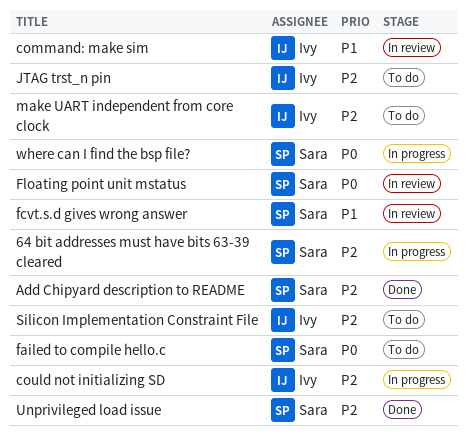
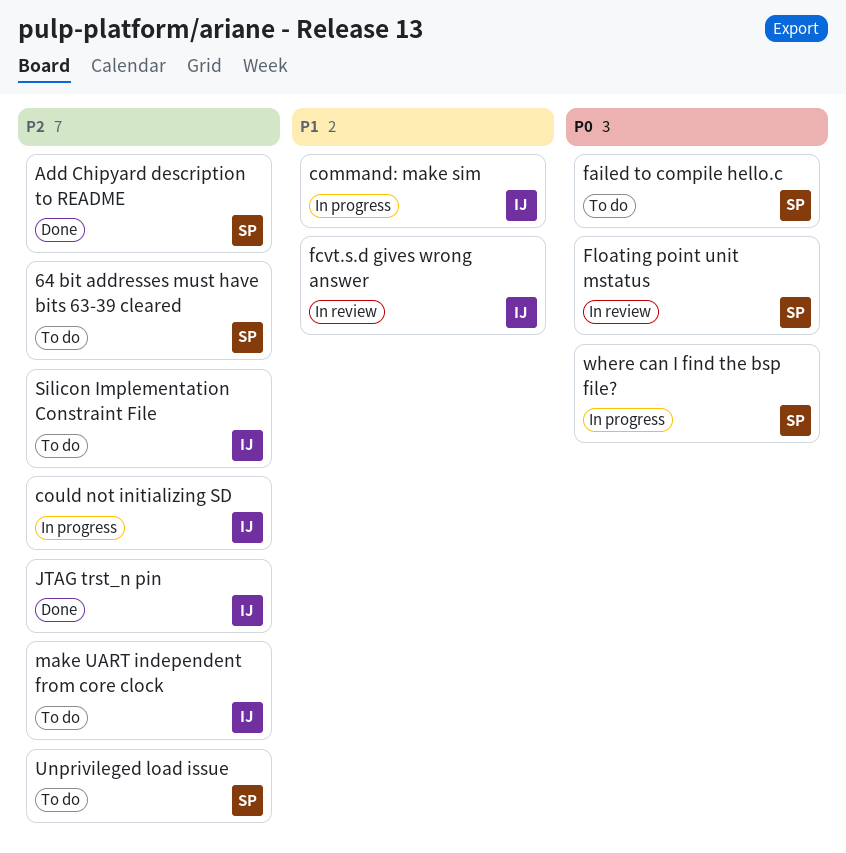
64 bit addresses must have bits 63-39 cleared, status: In progress -> To do
command: make sim, status: In review -> In progress
fcvt.s.d gives wrong answer, owner: Sara -> Ivy
JTAG trst_n pin, status: To do -> Done
Unprivileged load issue, status: Done -> To do

